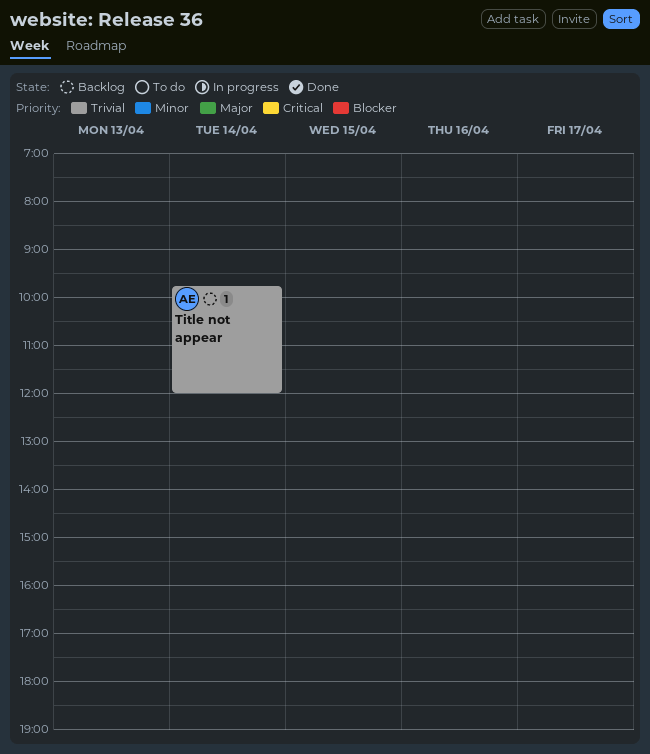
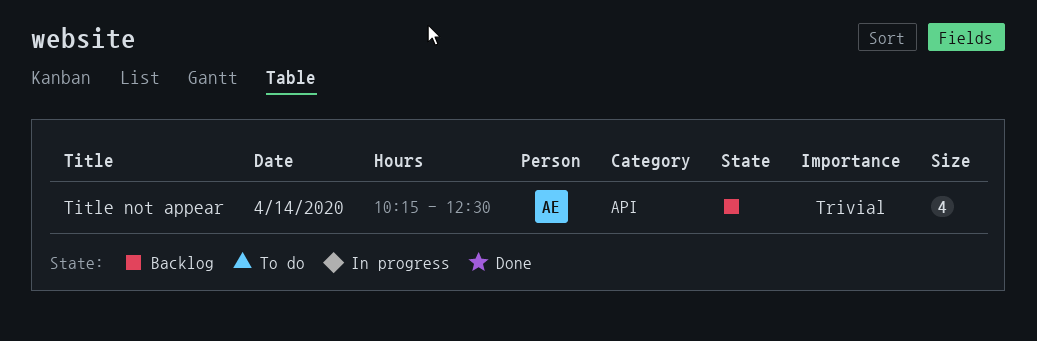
Title not appear, estimate: 1 -> 4
Title not appear, begins: 09:45 -> 10:15
Title not appear, ends: 12:00 -> 12:30

